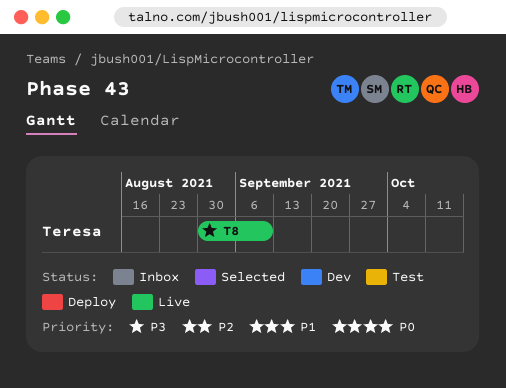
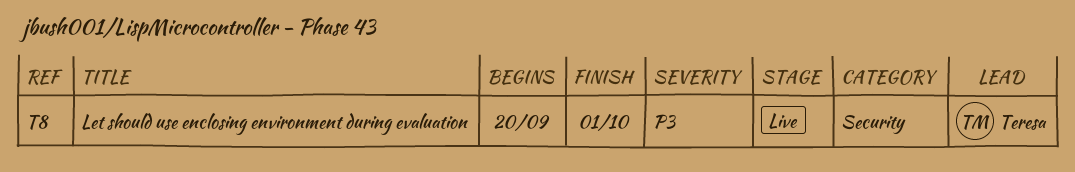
T8, start: Aug 30 -> Sep 20
T8, due: Sep 10 -> Oct 1

